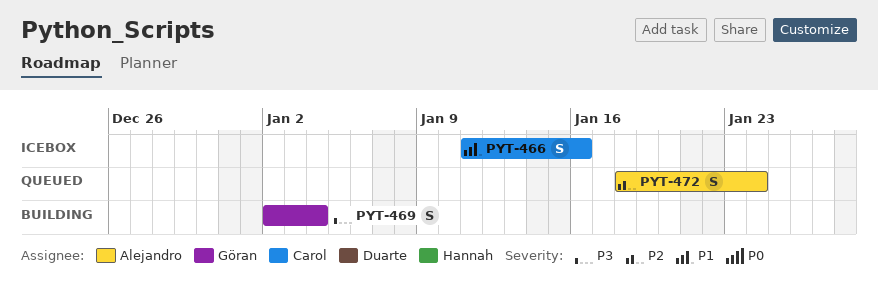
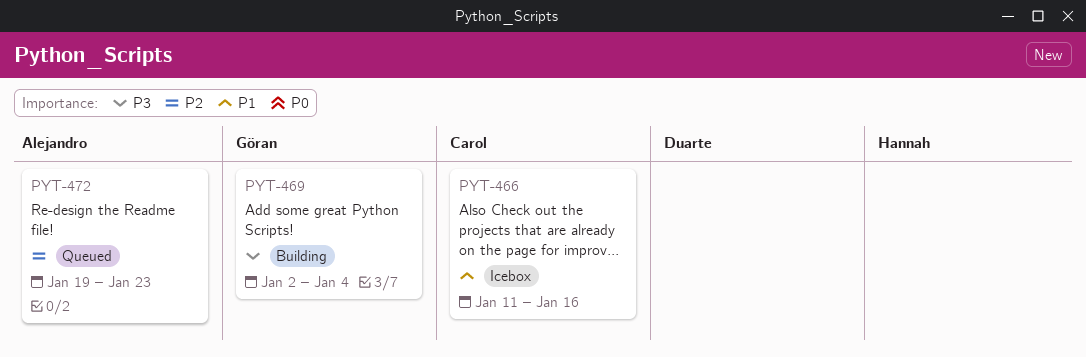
PYT-472, start: Jan 18 -> Jan 19
PYT-472, due: Jan 24 -> Jan 23

